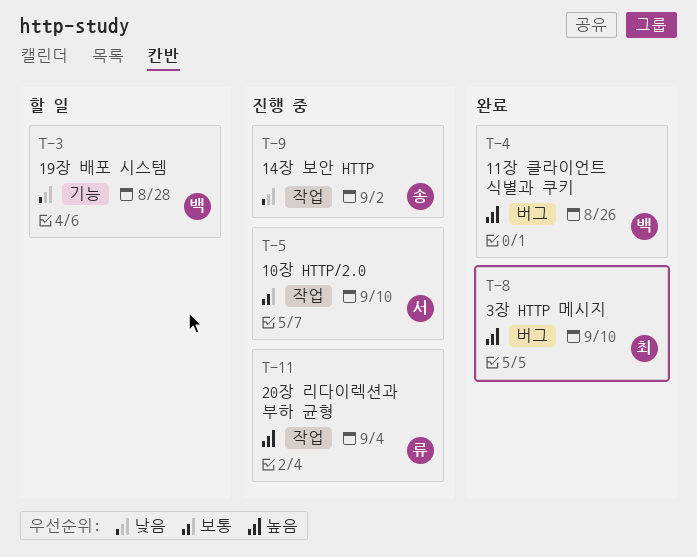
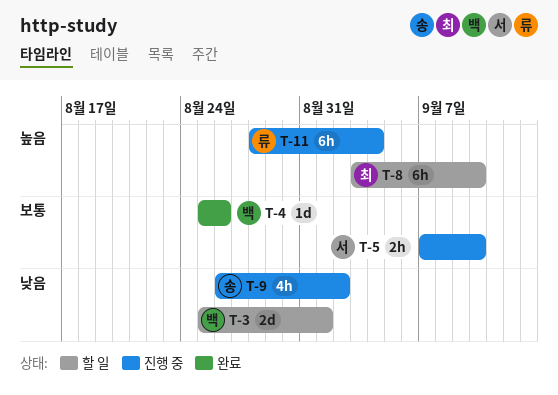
T-3, due: Aug 28 -> Sep 1
T-4, priority: 높음 -> 보통
T-8, status: 완료 -> 할 일

